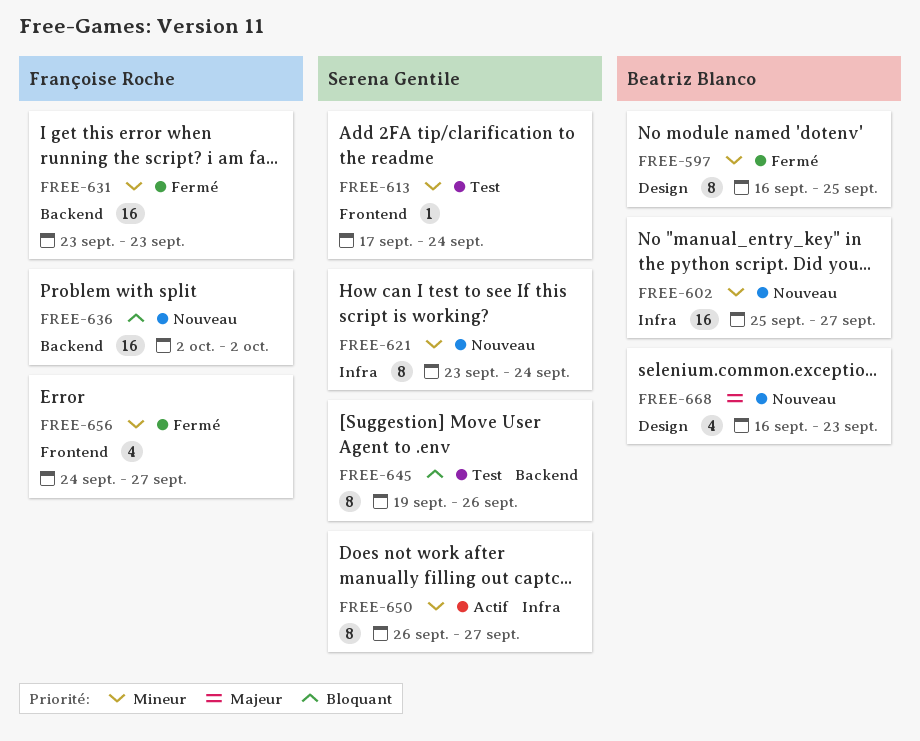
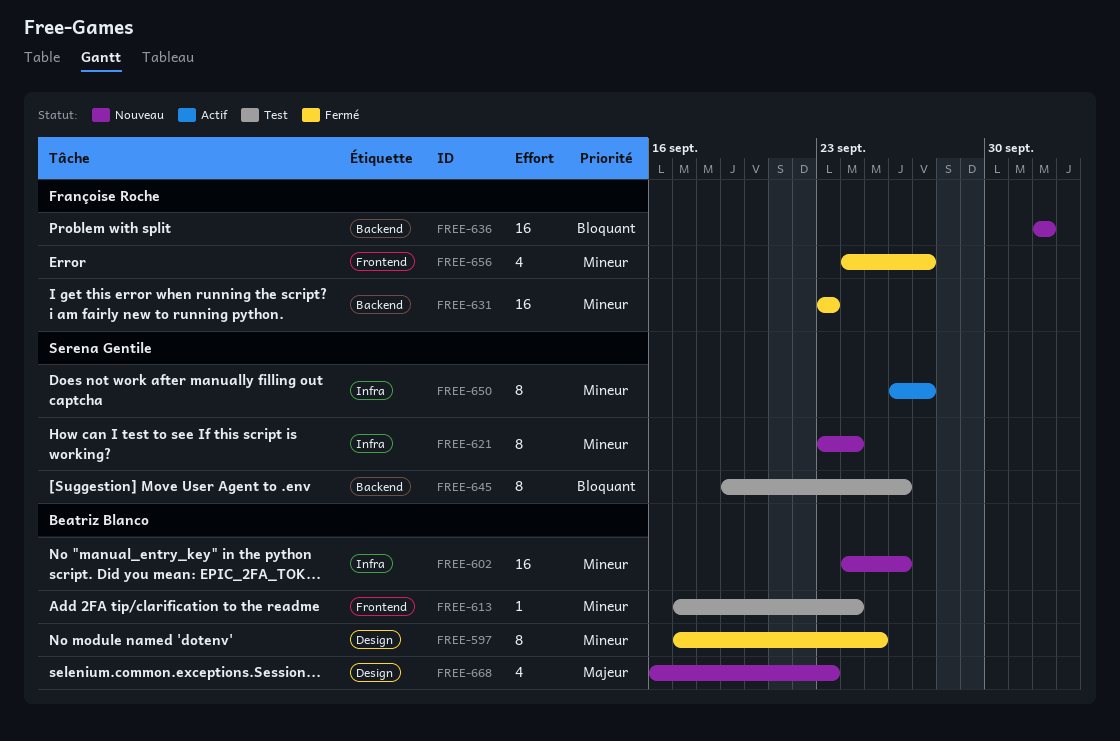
FREE-597, start: Sep 16 -> Sep 17
FREE-602, start: Sep 25 -> Sep 24
FREE-602, due: Sep 27 -> Sep 26
FREE-613, owner: Serena Gentile -> Beatriz Blanco

